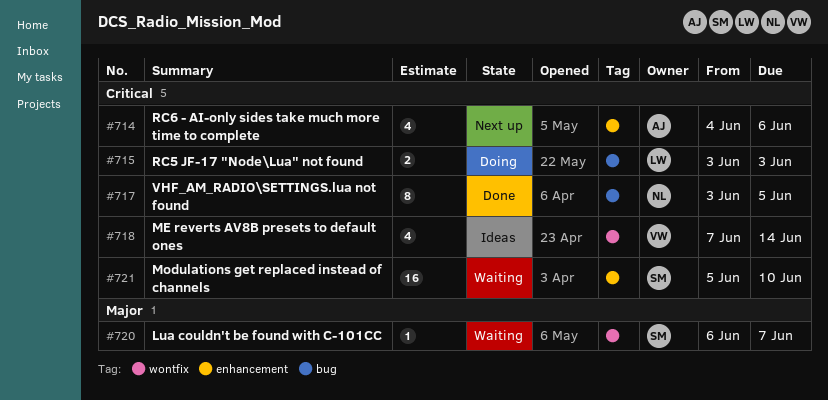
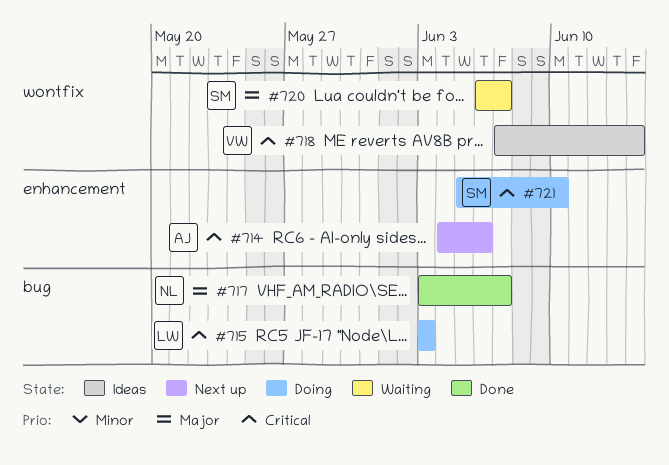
#717, priority: Critical -> Major
#717, due: Jun 5 -> Jun 7
#721, status: Waiting -> Doing

